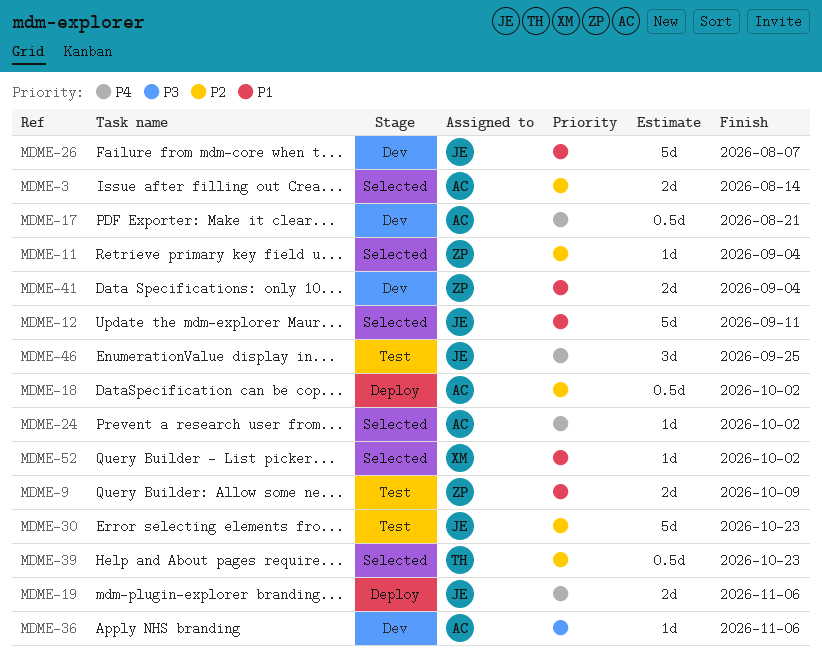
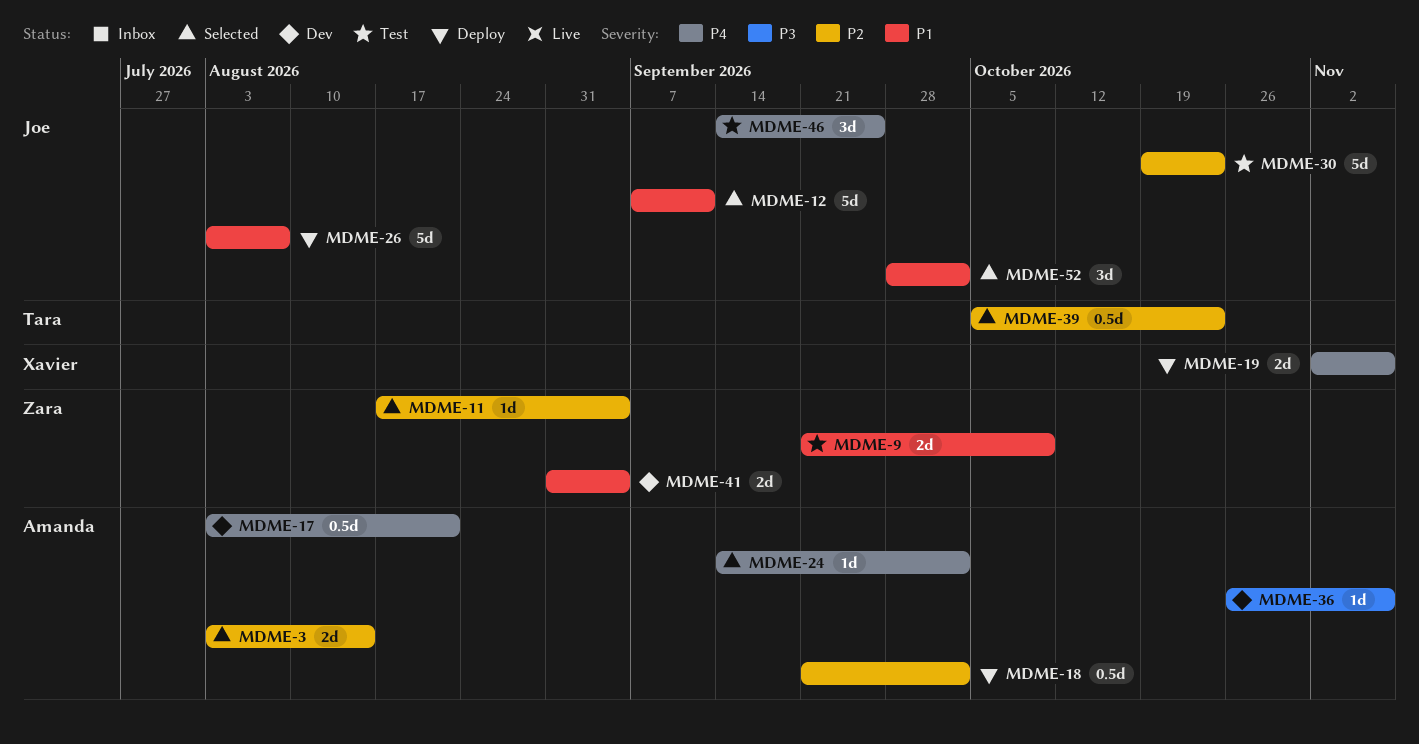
MDME-19, owner: Joe -> Xavier
MDME-26, status: Dev -> Deploy
MDME-52, owner: Xavier -> Joe
MDME-52, estimate: 1d -> 3d

